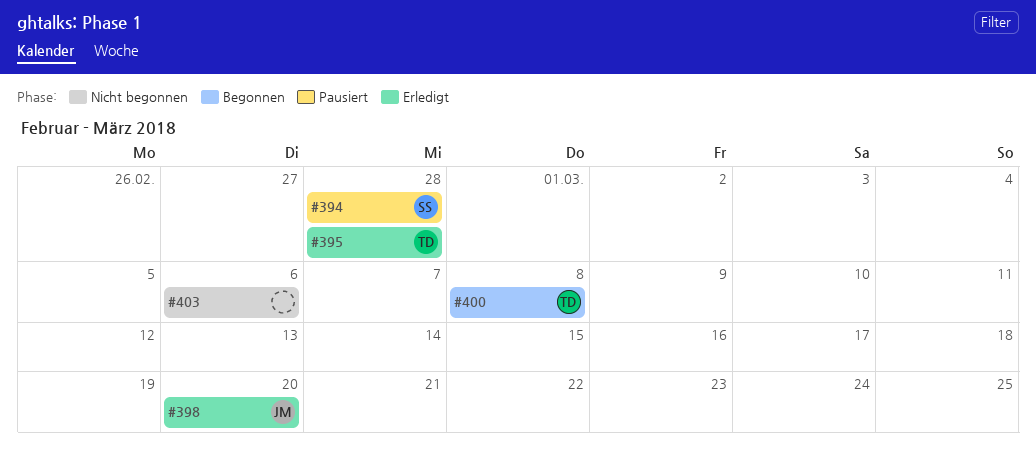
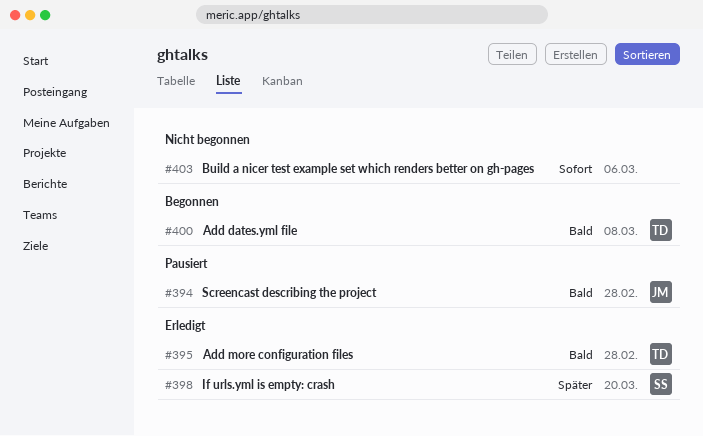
#394, owner: SS -> JM
#398, owner: JM -> SS

